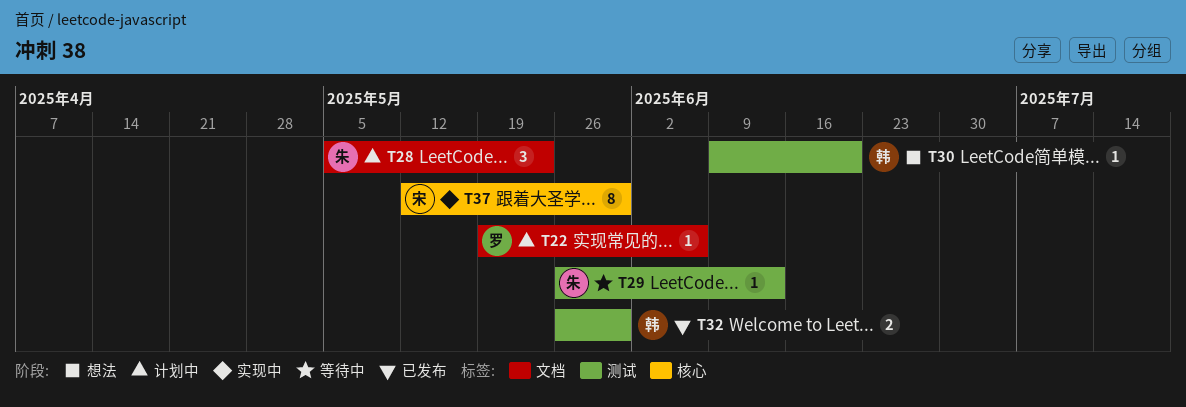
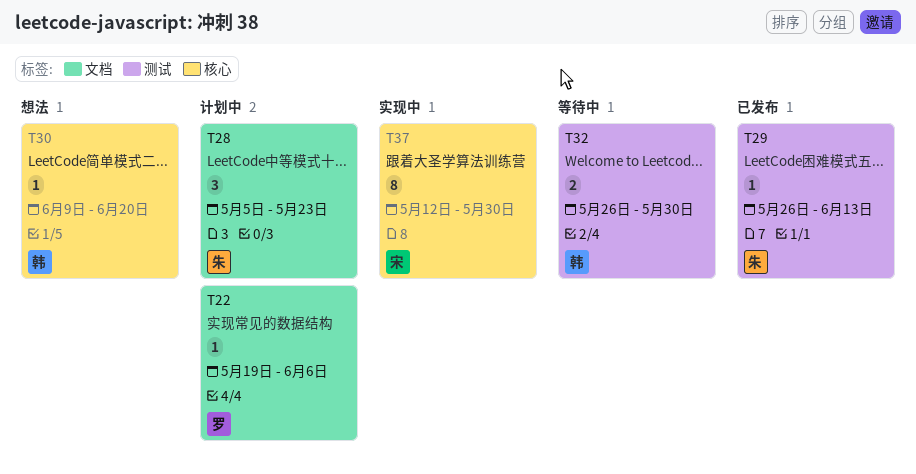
T29, status: 等待中 -> 已发布
T30, label: 测试 -> 核心
T32, status: 已发布 -> 等待中

